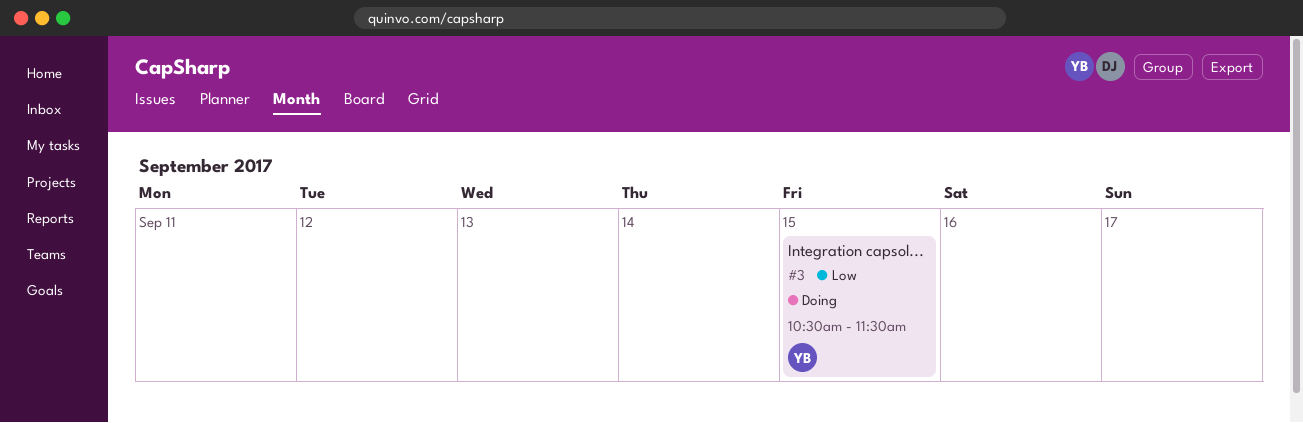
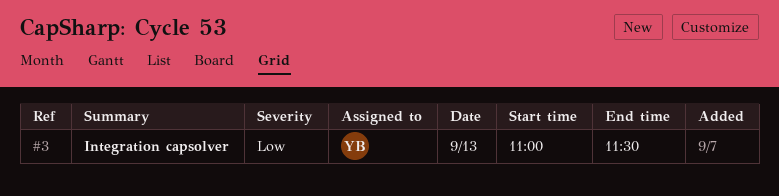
#3, day: Sep 15 -> Sep 13
#3, begins: 10:30 -> 11:00

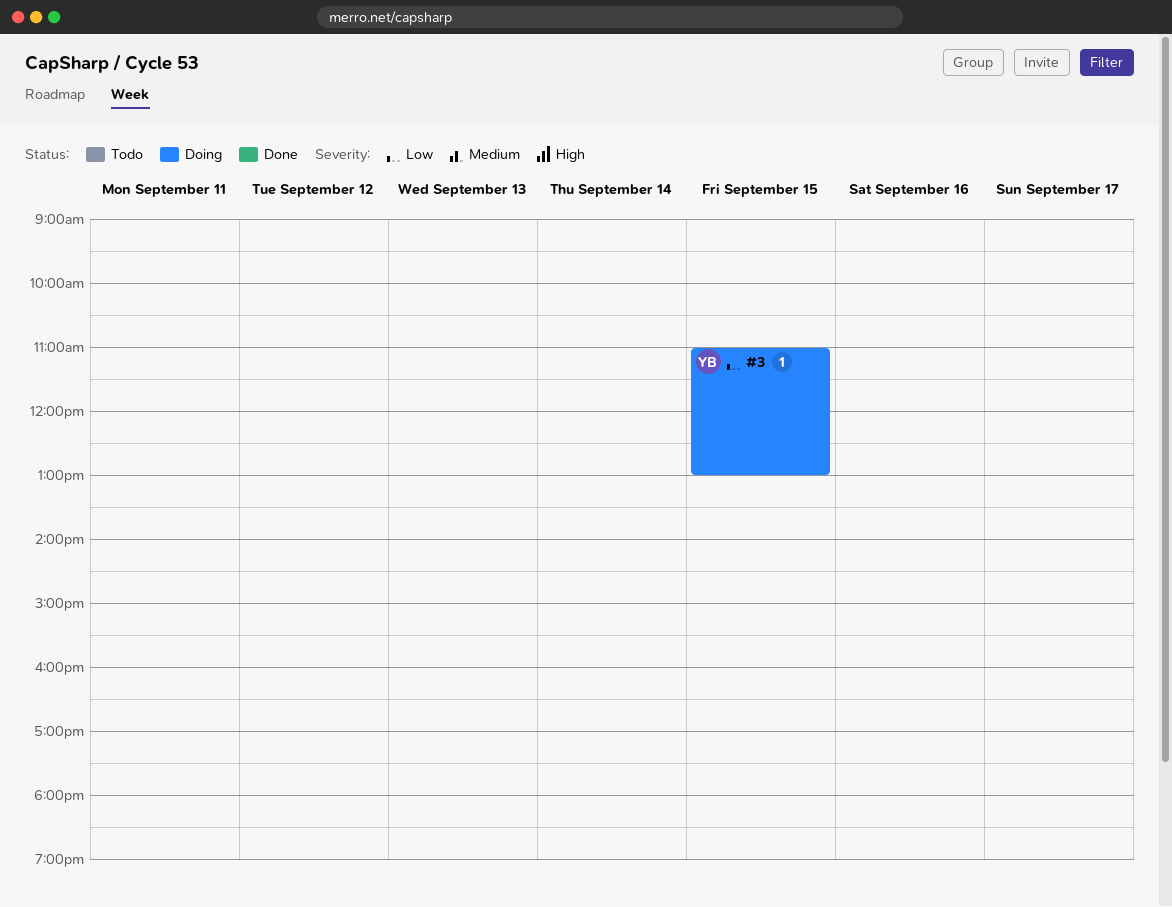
#3, day: Sep 13 -> Sep 15
#3, ends: 11:30 -> 13:00

